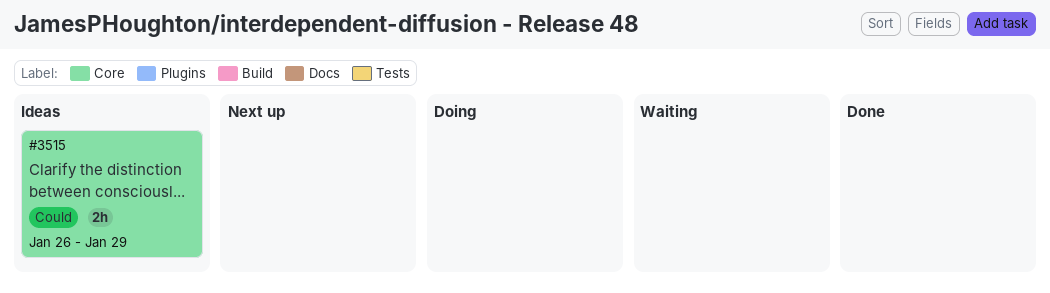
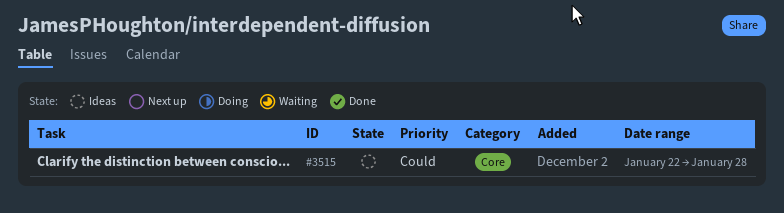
#3515, start: Jan 26 -> Jan 22
#3515, due: Jan 29 -> Jan 28

